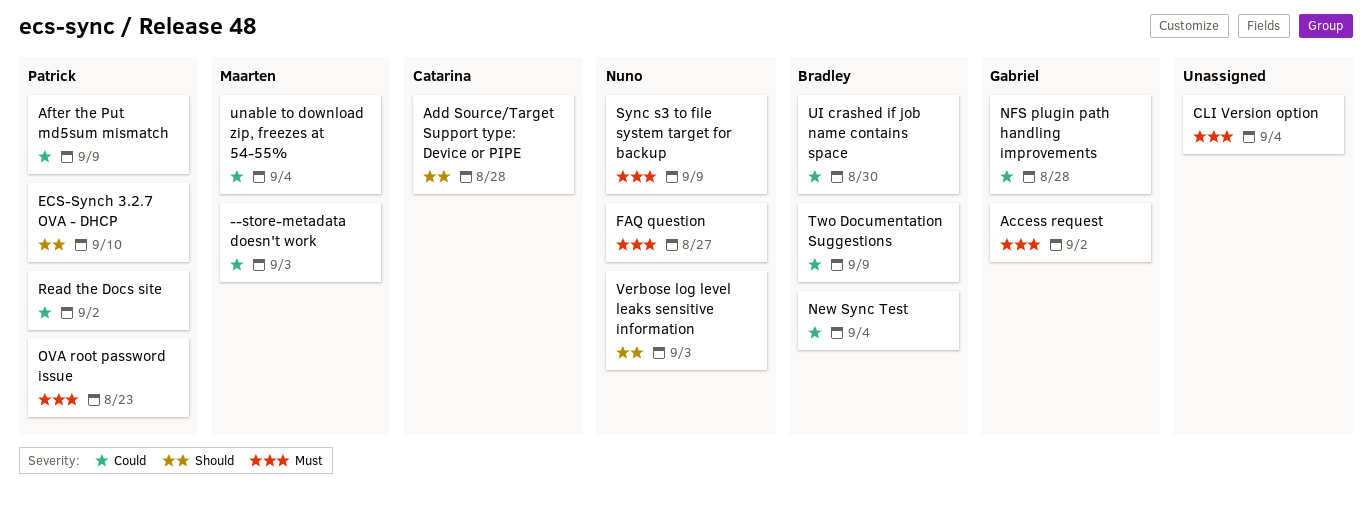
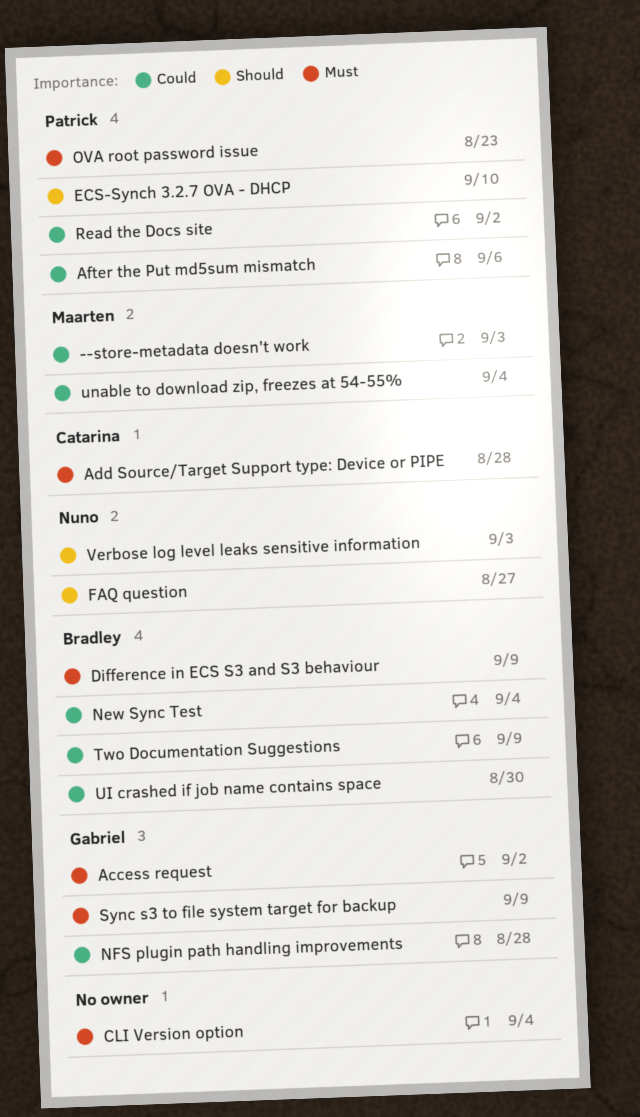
Add Source/Target Support type: Device or PIPE, priority: Should -> Must
After the Put md5sum mismatch, due: Sep 9 -> Sep 6
Difference in ECS S3 and S3 behaviour: none -> present
FAQ question, priority: Must -> Should
Sync s3 to file system target for backup, owner: Nuno -> Gabriel

